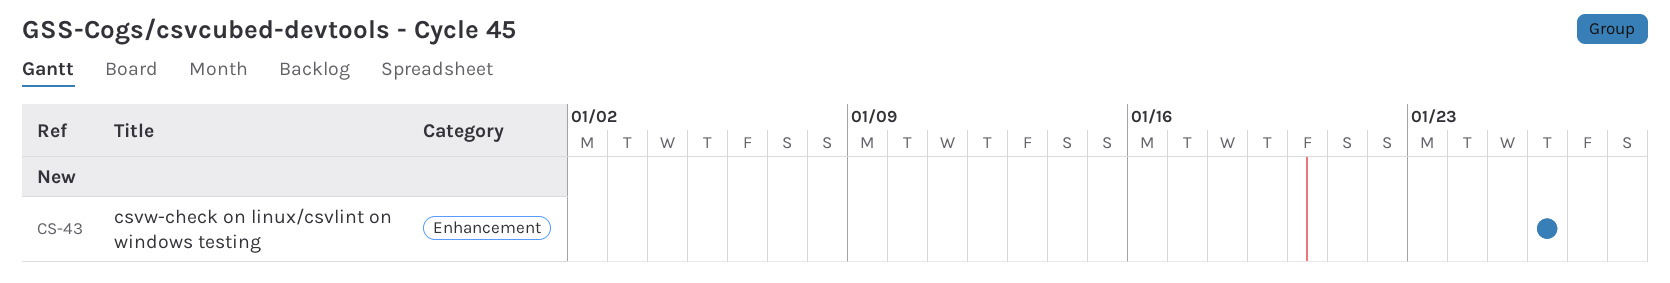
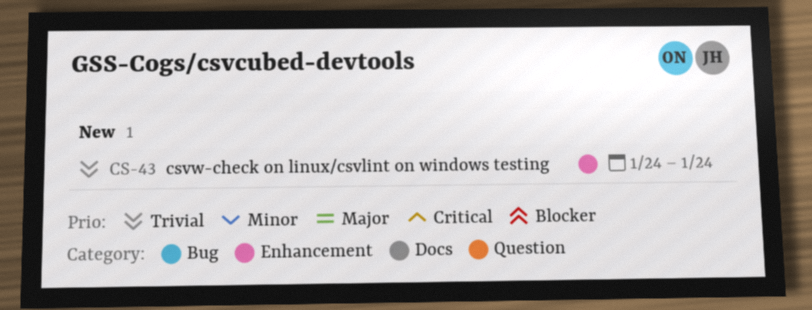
CS-43, start: Jan 26 -> Jan 24
CS-43, due: Jan 26 -> Jan 24

